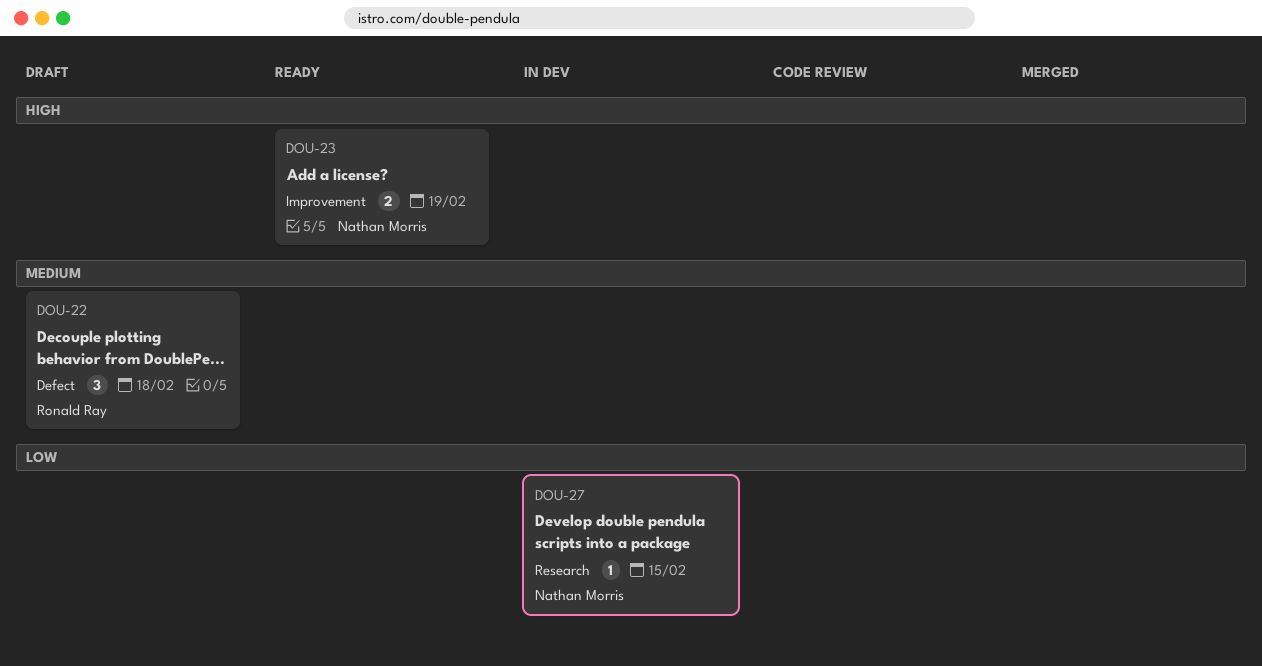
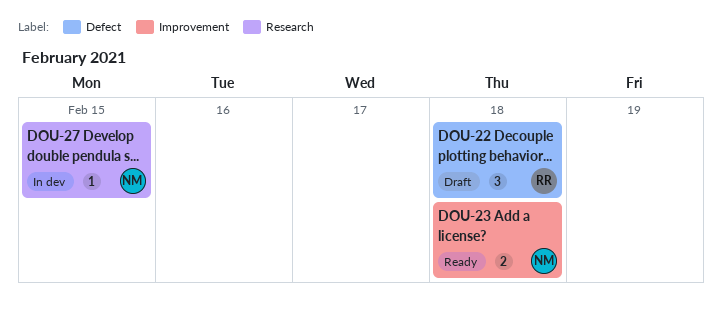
DOU-23, due: Feb 19 -> Feb 18

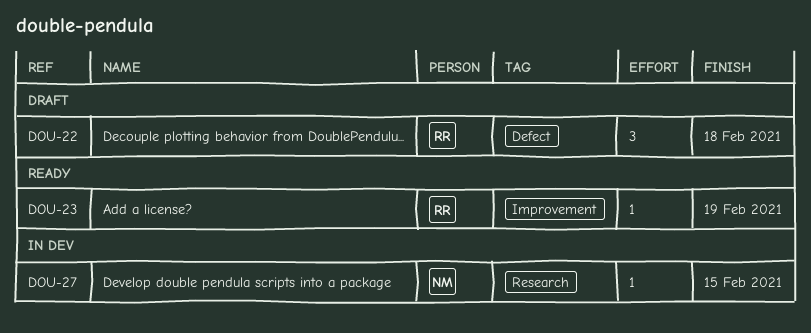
DOU-23, owner: NM -> RR
DOU-23, estimate: 2 -> 1
DOU-23, due: Feb 18 -> Feb 19

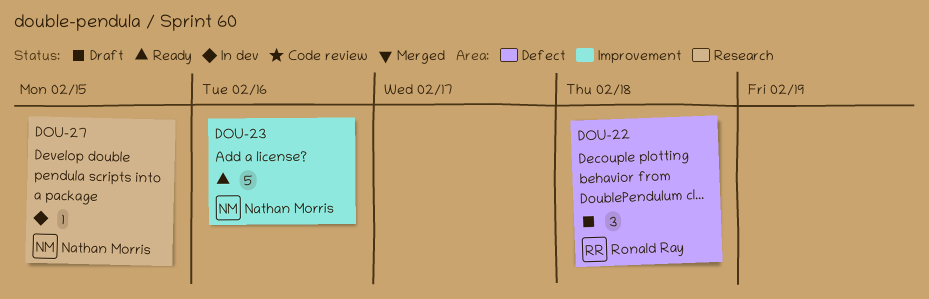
DOU-23, owner: Ronald Ray -> Nathan Morris
DOU-23, estimate: 1 -> 5
DOU-23, due: Feb 19 -> Feb 16

